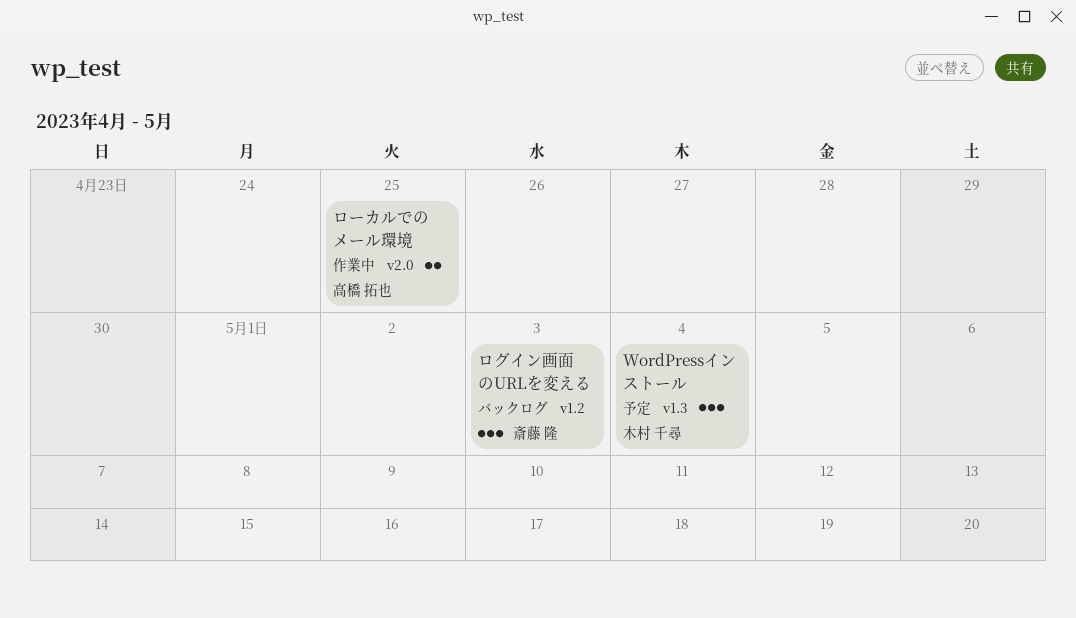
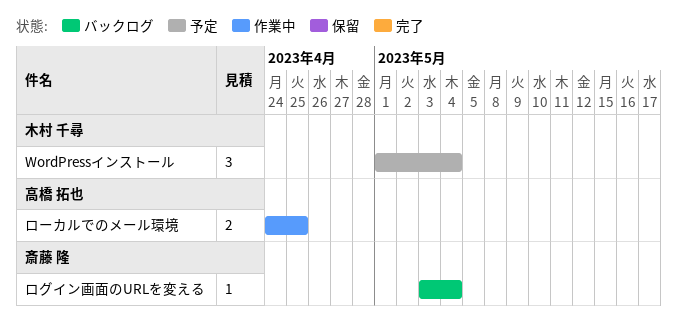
ログイン画面のURLを変える, estimate: 3 -> 1
ログイン画面のURLを変える, due: May 3 -> May 4

